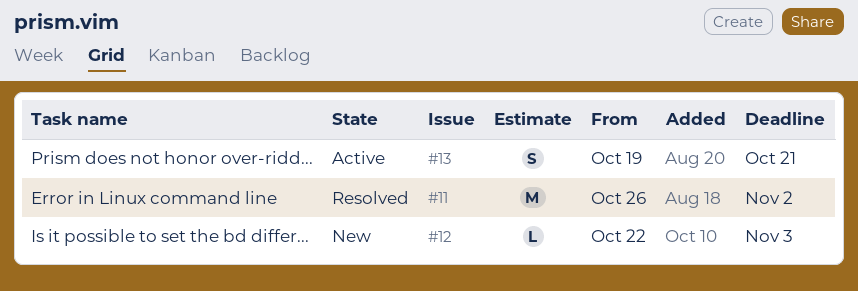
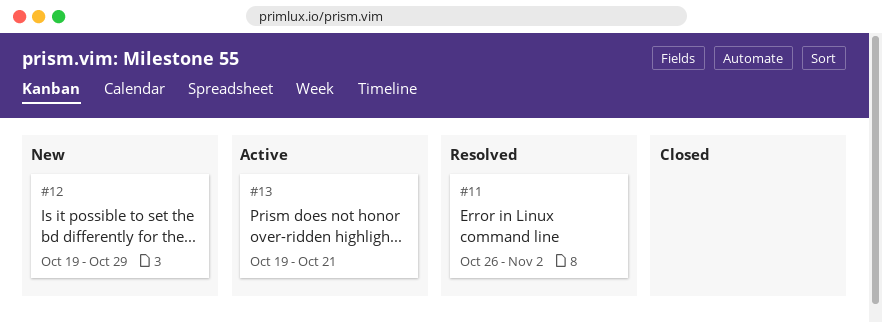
#12, start: Oct 22 -> Oct 19
#12, due: Nov 3 -> Oct 29

